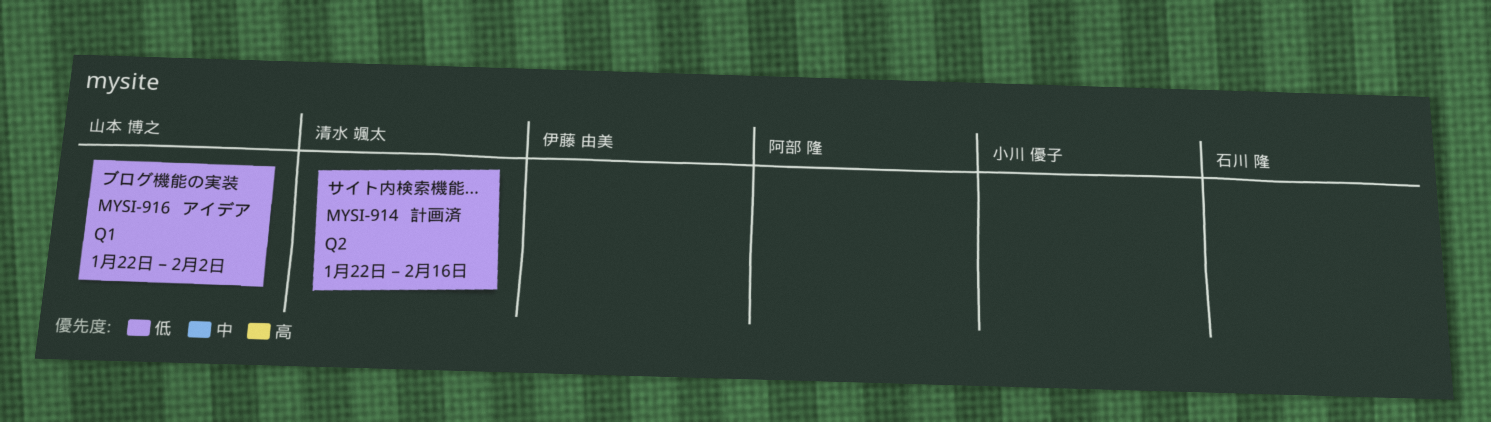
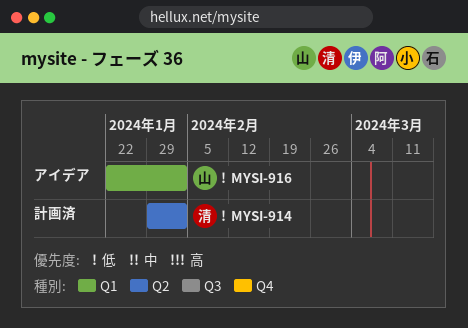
MYSI-914, start: Jan 22 -> Jan 29
MYSI-914, due: Feb 16 -> Feb 2

